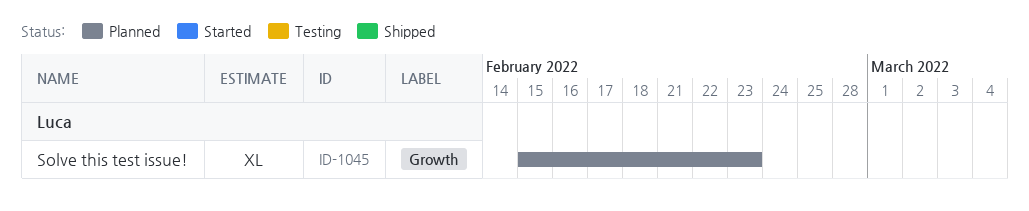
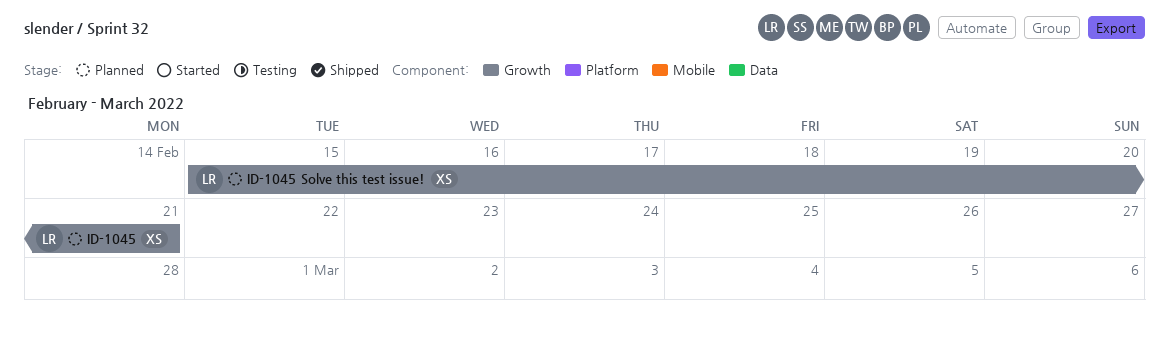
ID-1045, estimate: XL -> XS
ID-1045, due: Feb 23 -> Feb 21

